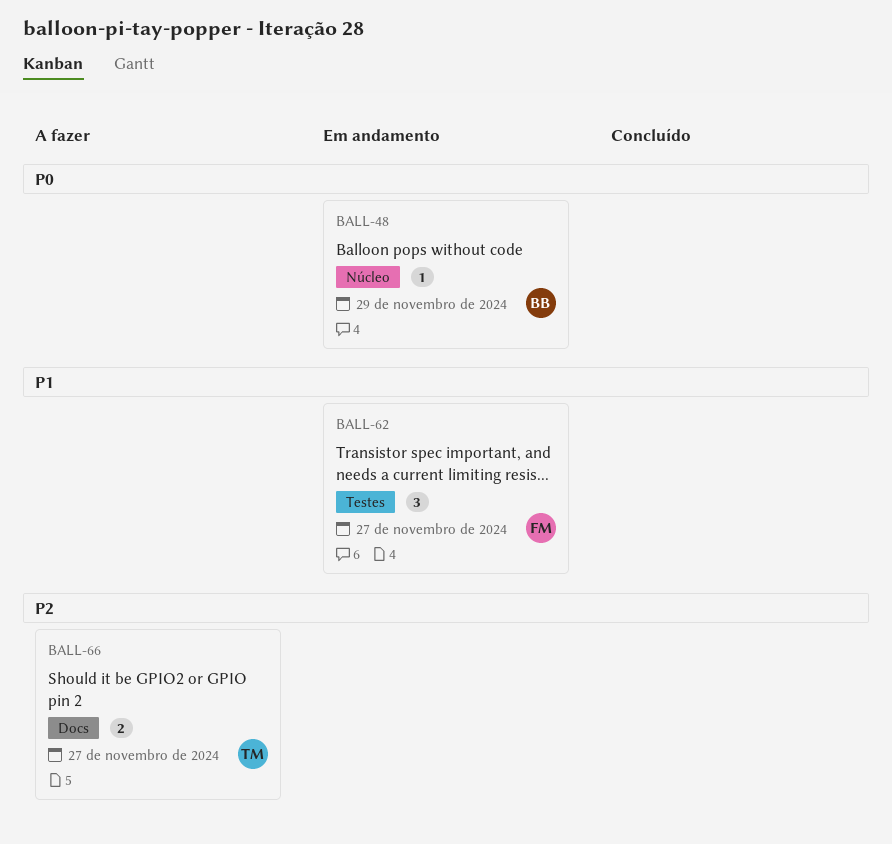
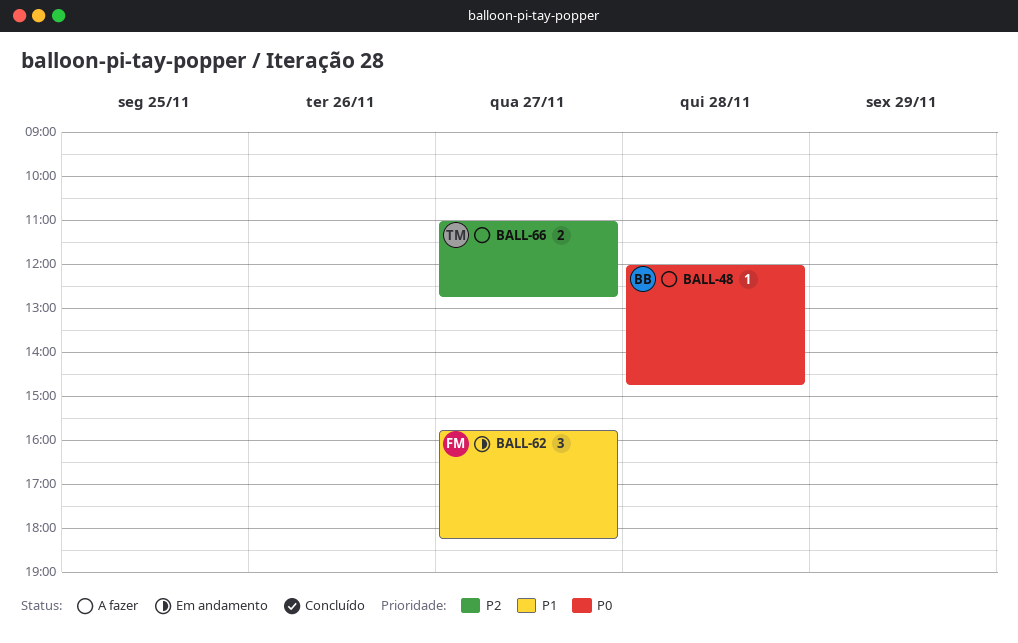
BALL-48, status: Em andamento -> A fazer
BALL-48, day: Nov 29 -> Nov 28

